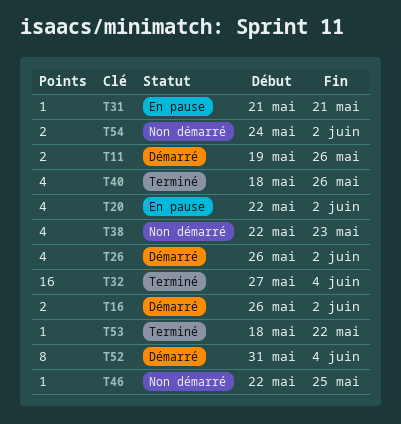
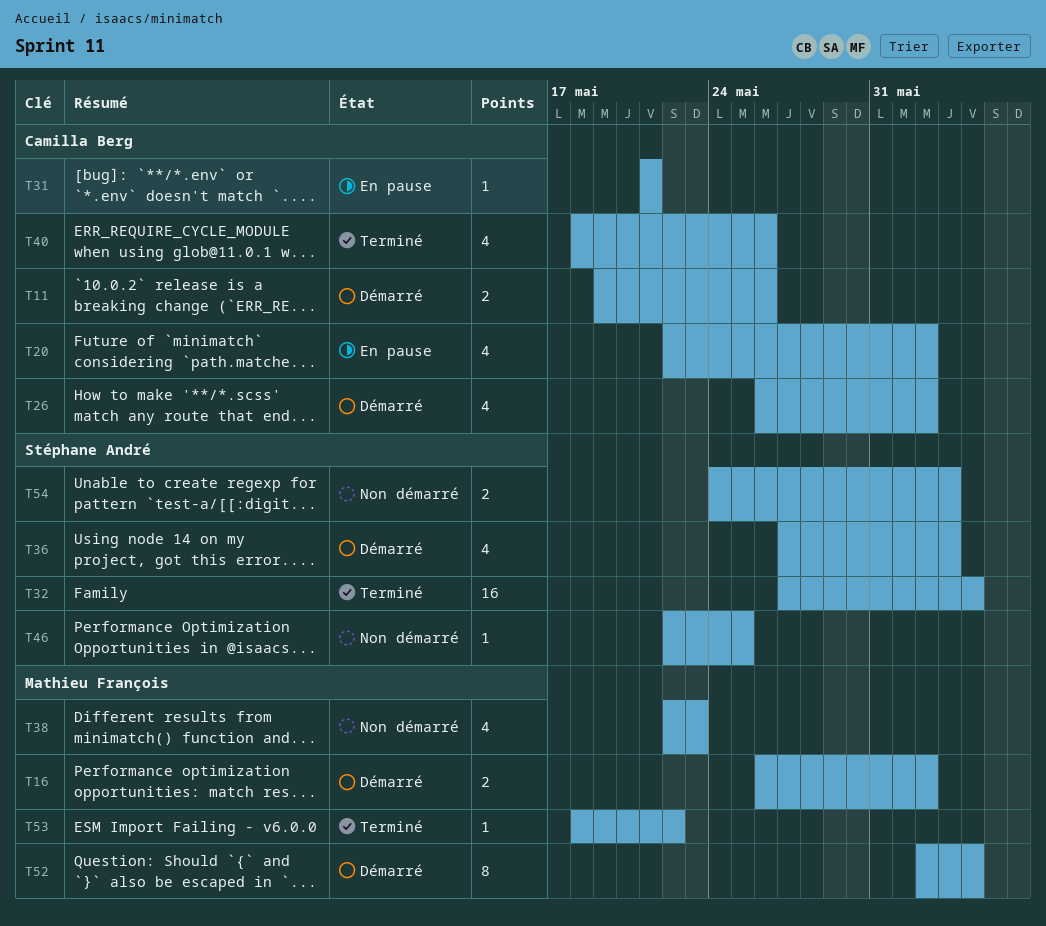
T36: none -> present
T52, start: May 31 -> Jun 2
T54, due: Jun 2 -> Jun 3

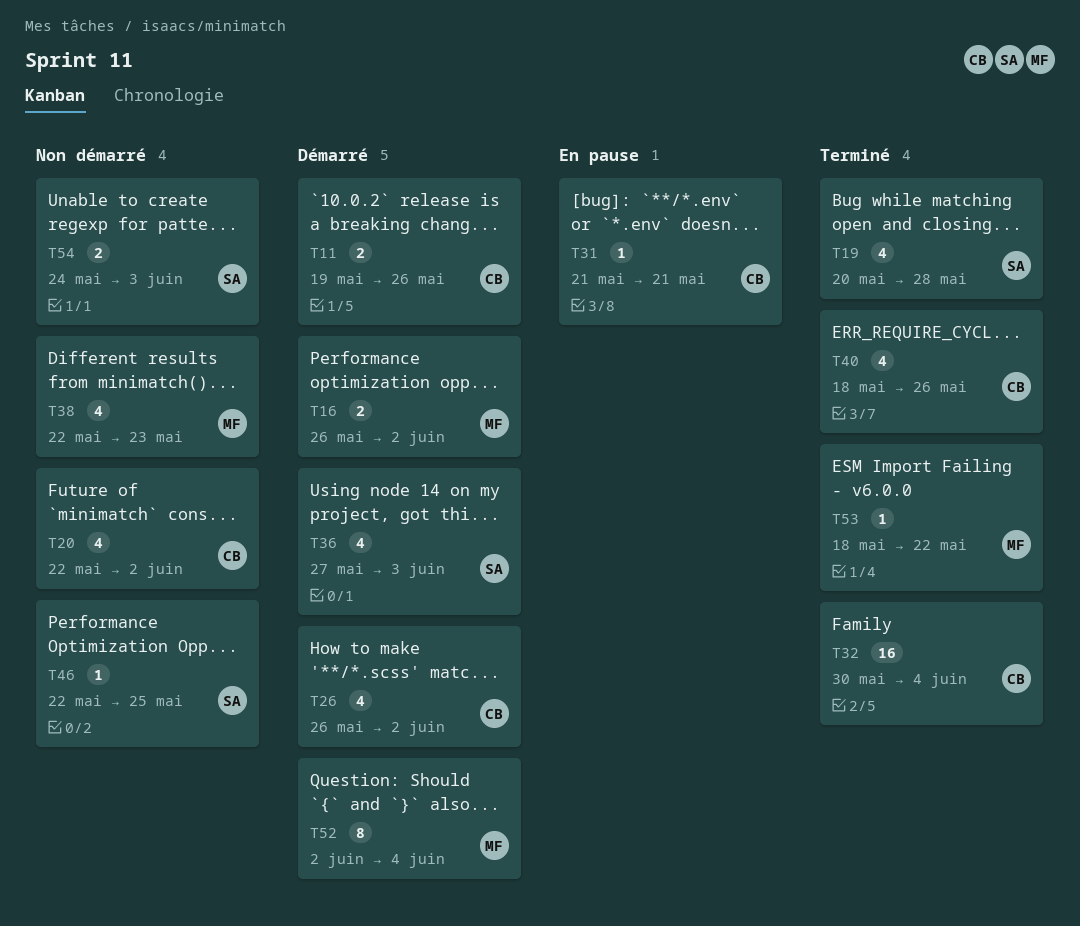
T19: none -> present
T20, status: En pause -> Non démarré
T32, owner: Stéphane André -> Camilla Berg
T32, start: May 27 -> May 30

